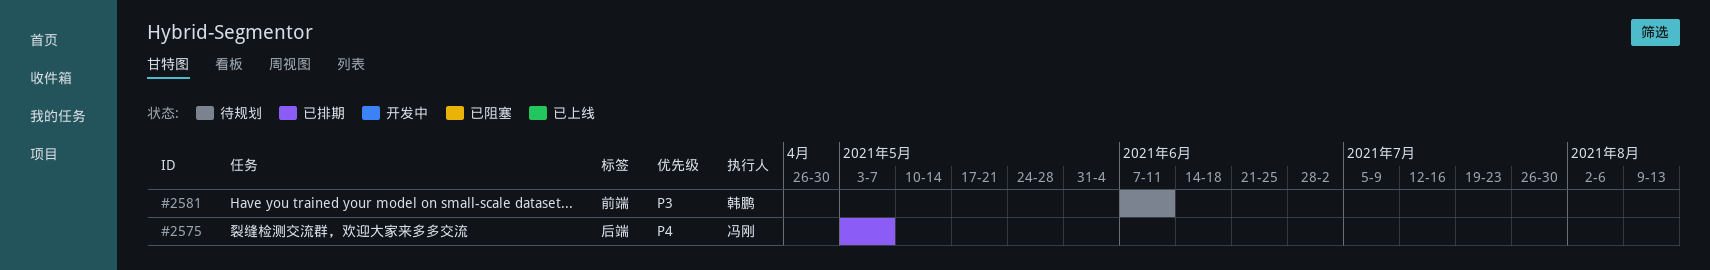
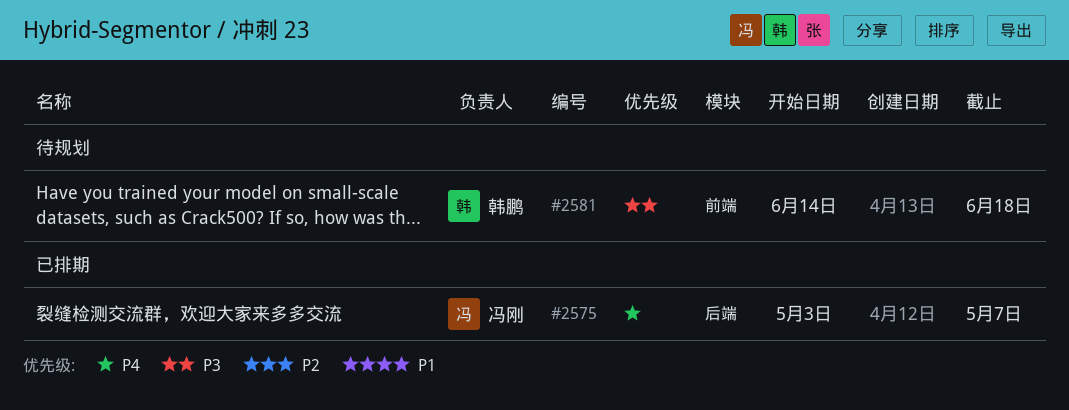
#2581, start: Jun 7 -> Jun 14
#2581, due: Jun 11 -> Jun 18

